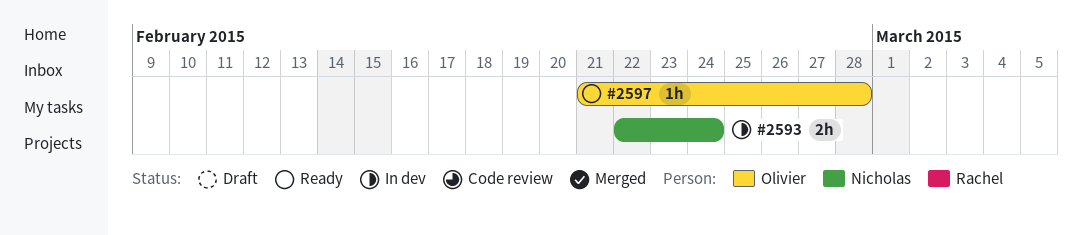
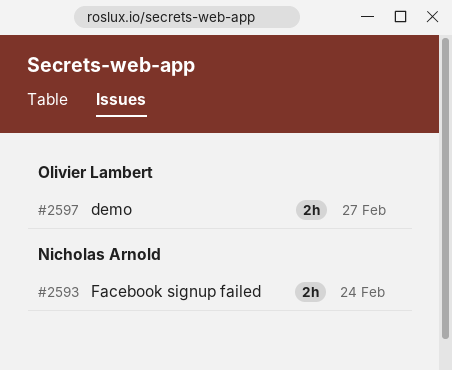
#2597, estimate: 1h -> 2h
#2597, due: Feb 28 -> Feb 27

